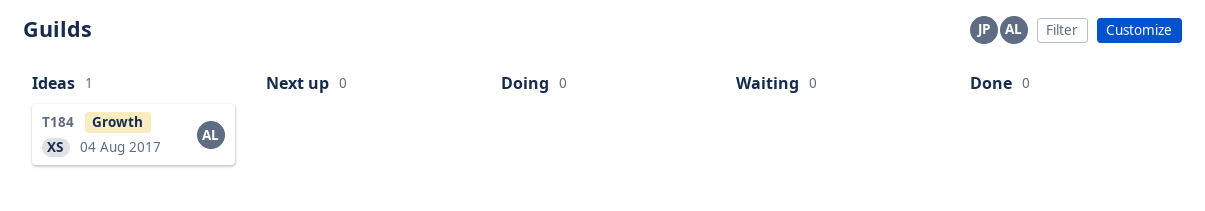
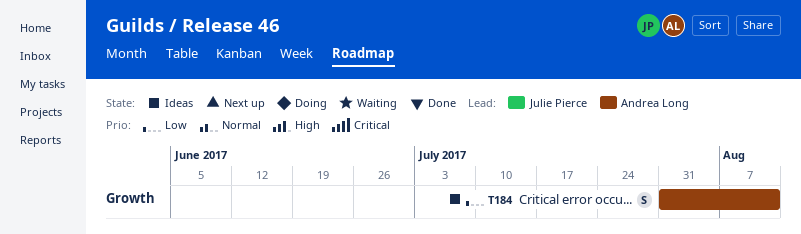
T184, estimate: XS -> S
T184, due: Aug 4 -> Aug 11

